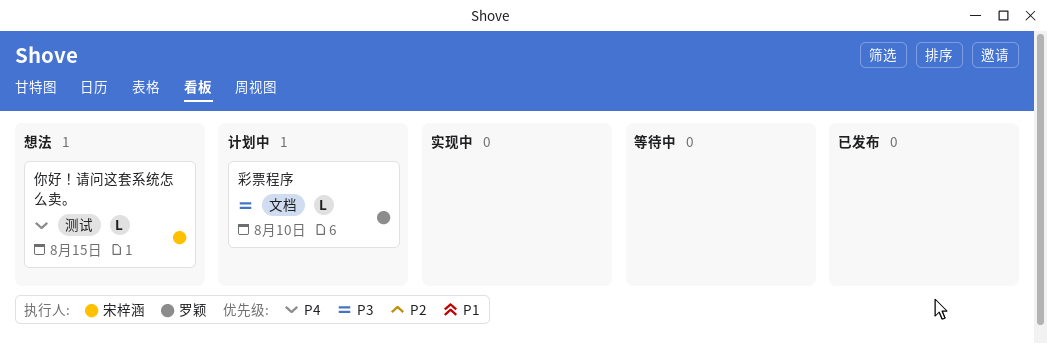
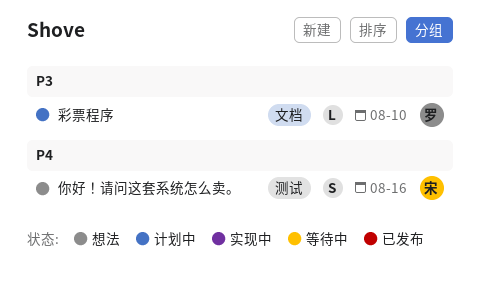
你好！请问这套系统怎么卖。, estimate: L -> S
你好！请问这套系统怎么卖。, due: Aug 15 -> Aug 16

